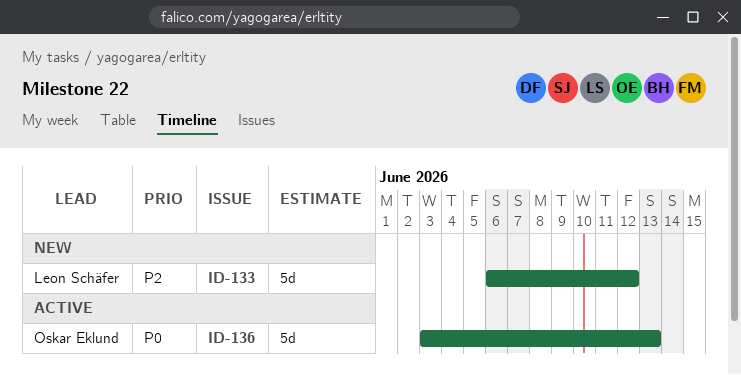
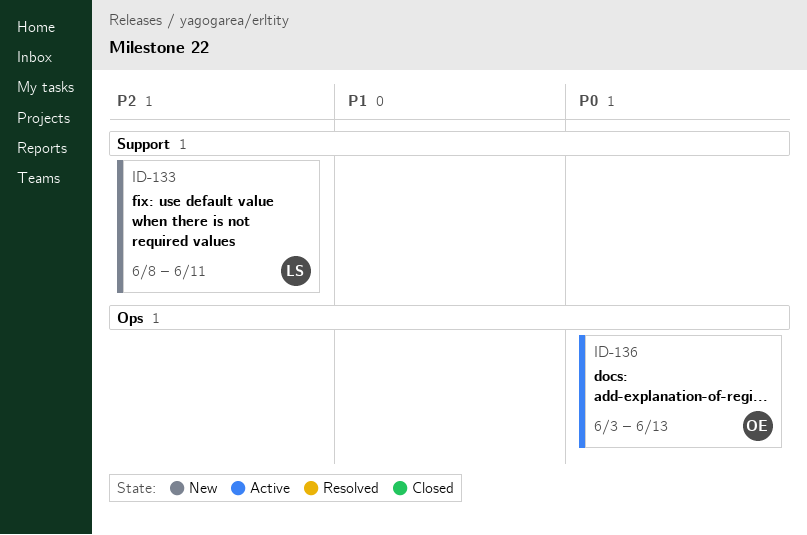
ID-133, start: Jun 6 -> Jun 8
ID-133, due: Jun 12 -> Jun 11

